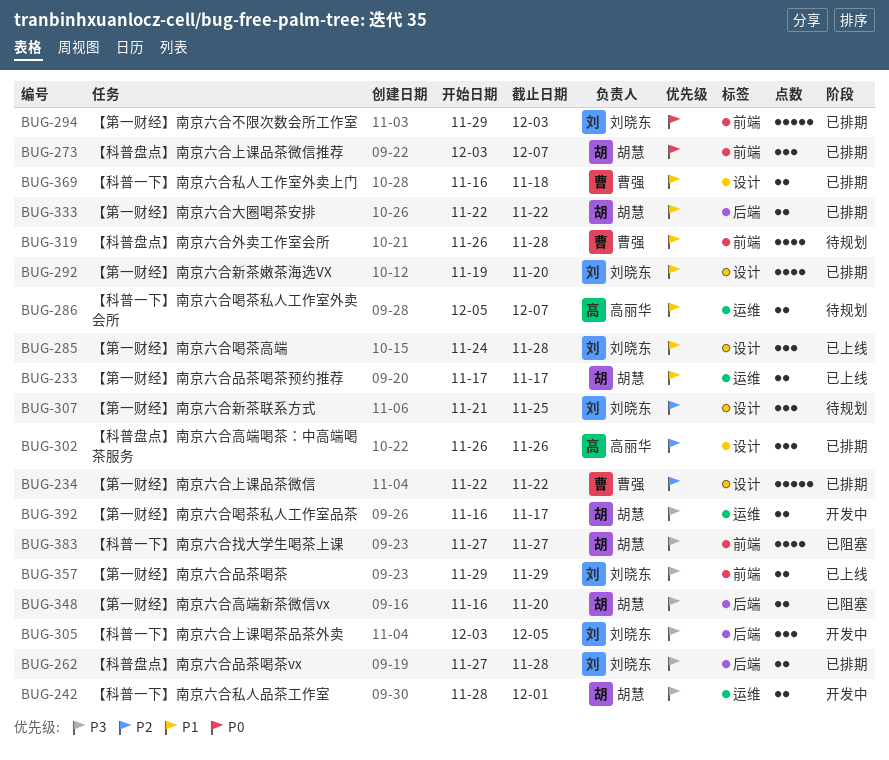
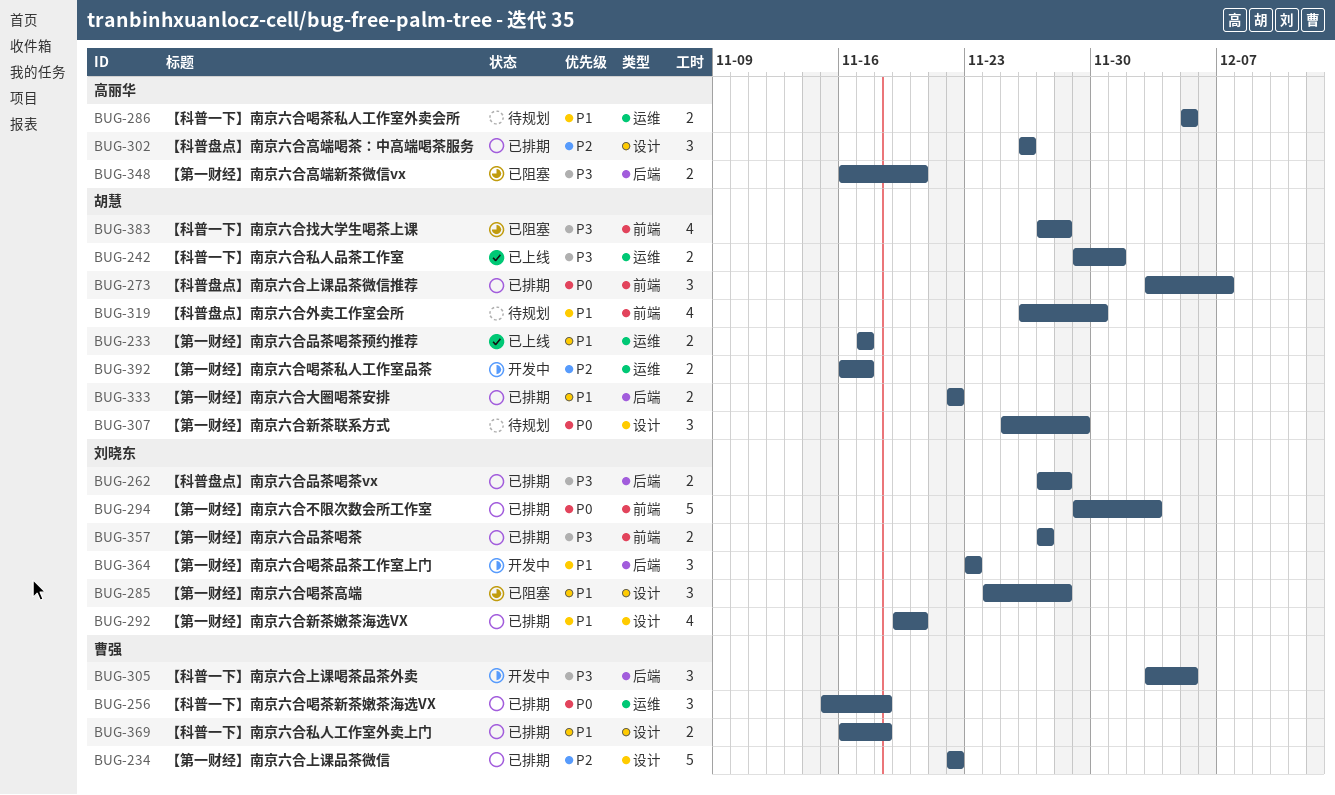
BUG-242, status: 开发中 -> 已上线
BUG-242, start: Nov 28 -> Nov 29
BUG-256: none -> present
BUG-285, status: 已上线 -> 已阻塞
BUG-286, due: Dec 7 -> Dec 5
BUG-305, owner: 刘晓东 -> 曹强
BUG-307, owner: 刘晓东 -> 胡慧
BUG-307, priority: P2 -> P0
BUG-307, start: Nov 21 -> Nov 25
BUG-307, due: Nov 25 -> Nov 29
BUG-319, owner: 曹强 -> 胡慧
BUG-319, due: Nov 28 -> Nov 30
BUG-348, owner: 胡慧 -> 高丽华
BUG-357, status: 已上线 -> 已排期
BUG-357, start: Nov 29 -> Nov 27
BUG-357, due: Nov 29 -> Nov 27
BUG-364: none -> present
BUG-383, due: Nov 27 -> Nov 28
BUG-392, priority: P3 -> P2

